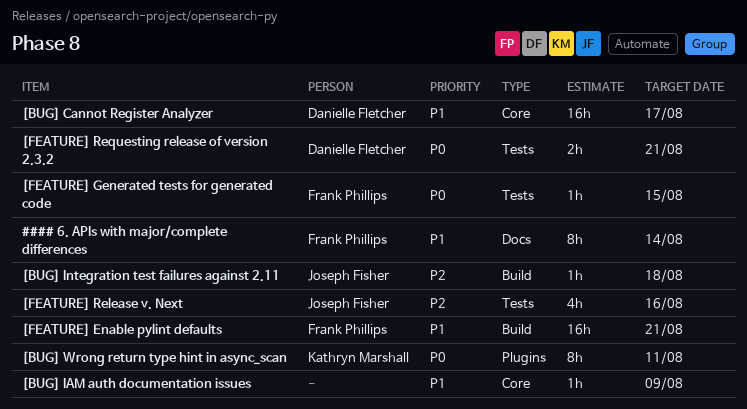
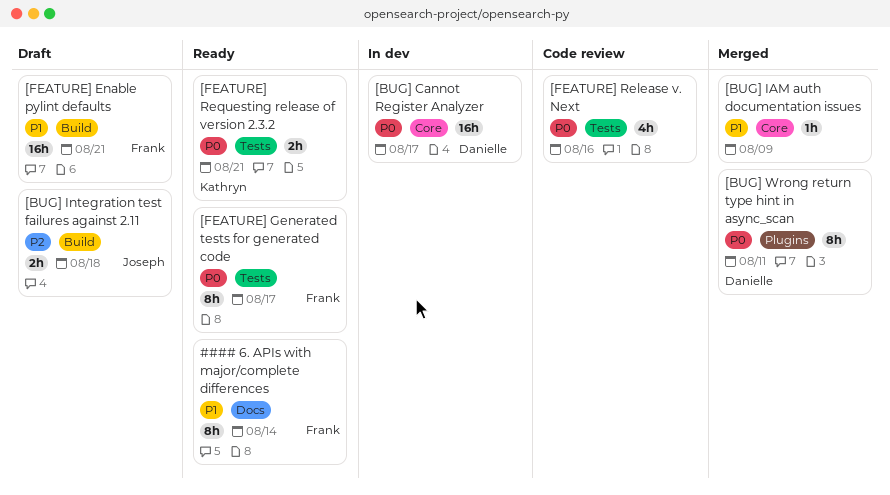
[BUG] Cannot Register Analyzer, priority: P1 -> P0
[BUG] Integration test failures against 2.11, estimate: 1h -> 2h
[BUG] Wrong return type hint in async_scan, owner: Kathryn Marshall -> Danielle Fletcher
[FEATURE] Generated tests for generated code, estimate: 1h -> 8h
[FEATURE] Generated tests for generated code, due: Aug 15 -> Aug 17
[FEATURE] Release v. Next, owner: Joseph Fisher -> none
[FEATURE] Release v. Next, priority: P2 -> P0
[FEATURE] Requesting release of version 2.3.2, owner: Danielle Fletcher -> Kathryn Marshall

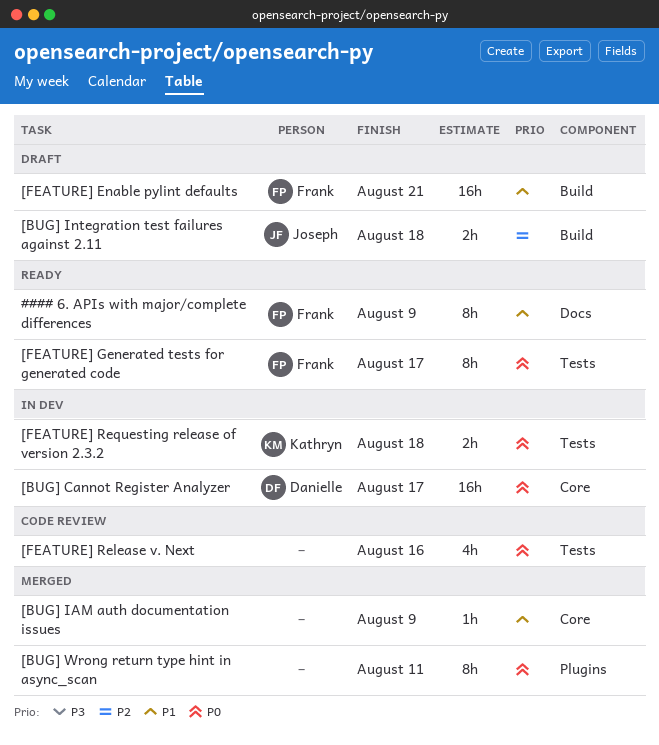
#### 6. APIs with major/complete differences, due: Aug 14 -> Aug 9
[BUG] Wrong return type hint in async_scan, owner: Danielle -> none
[FEATURE] Requesting release of version 2.3.2, status: Ready -> In dev
[FEATURE] Requesting release of version 2.3.2, due: Aug 21 -> Aug 18

